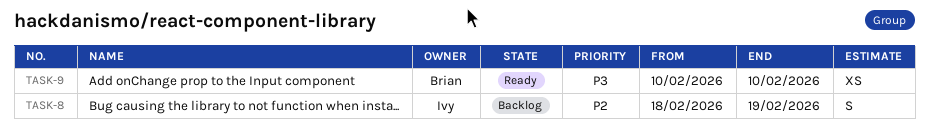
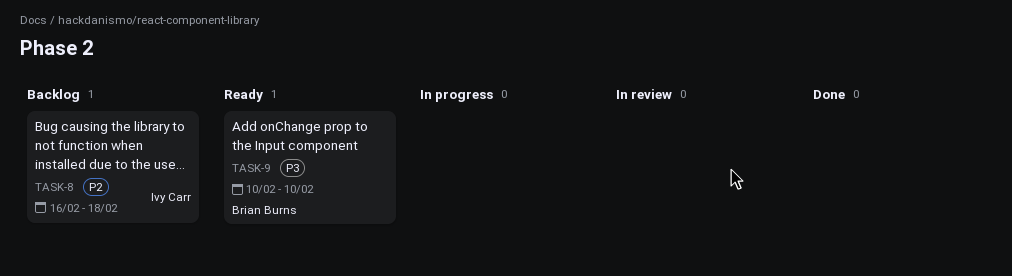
TASK-8, start: Feb 18 -> Feb 16
TASK-8, due: Feb 19 -> Feb 18

